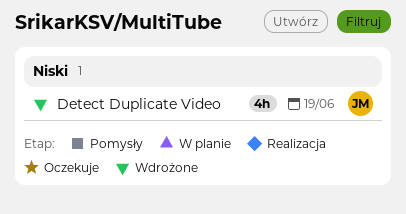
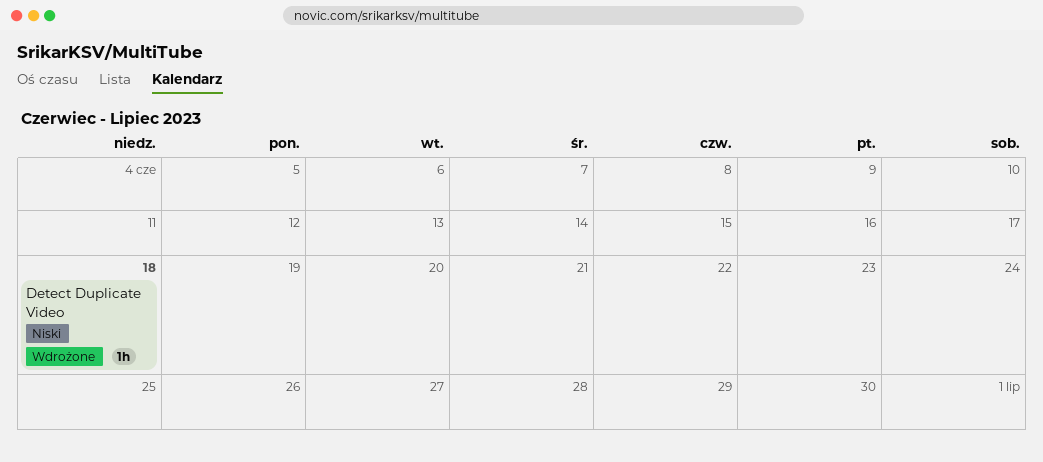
Detect Duplicate Video, estimate: 4h -> 1h
Detect Duplicate Video, due: Jun 19 -> Jun 18

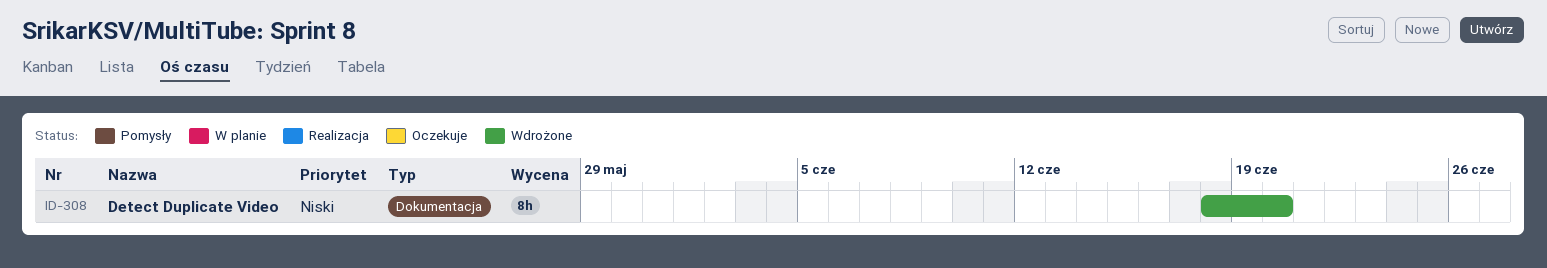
Detect Duplicate Video, estimate: 1h -> 8h
Detect Duplicate Video, due: Jun 18 -> Jun 20

